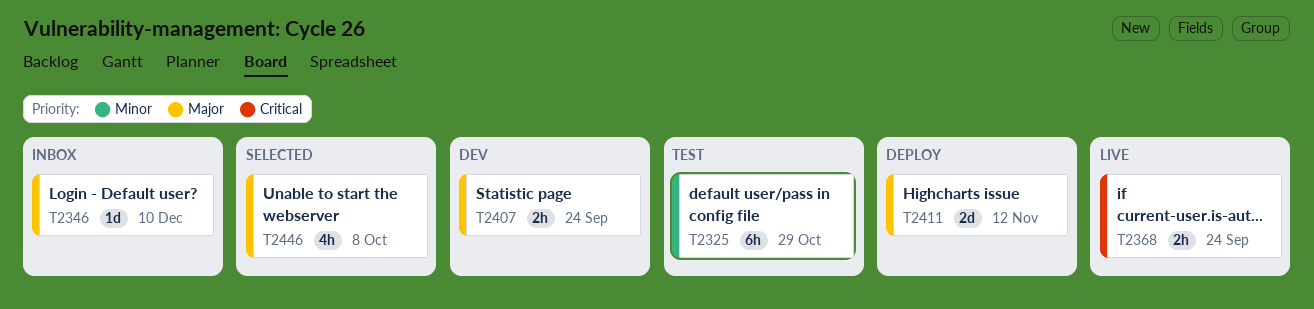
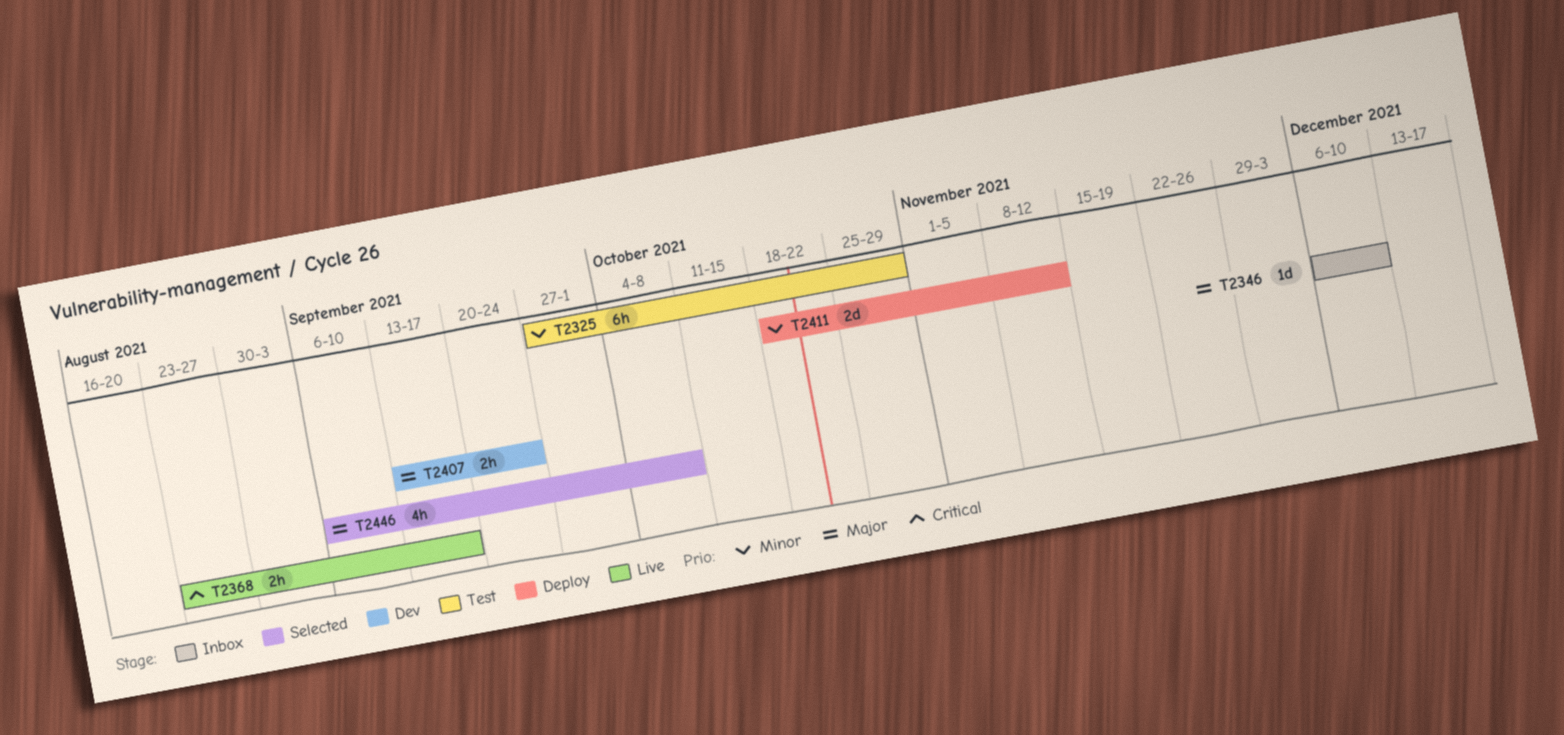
T2368, due: Sep 24 -> Sep 17
T2411, priority: Major -> Minor

